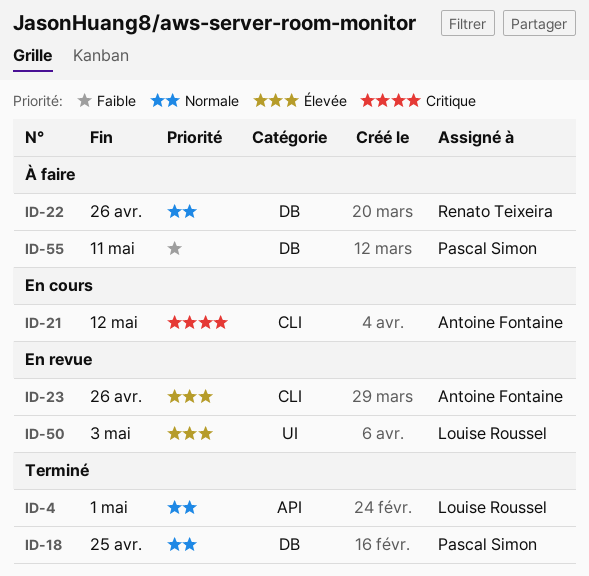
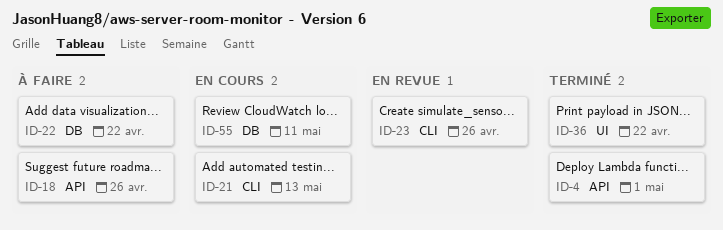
ID-18, status: Terminé -> À faire
ID-18, label: DB -> API
ID-18, due: Apr 25 -> Apr 26
ID-21, due: May 12 -> May 13
ID-22, due: Apr 26 -> Apr 22
ID-36: none -> present
ID-50: present -> none
ID-55, status: À faire -> En cours

